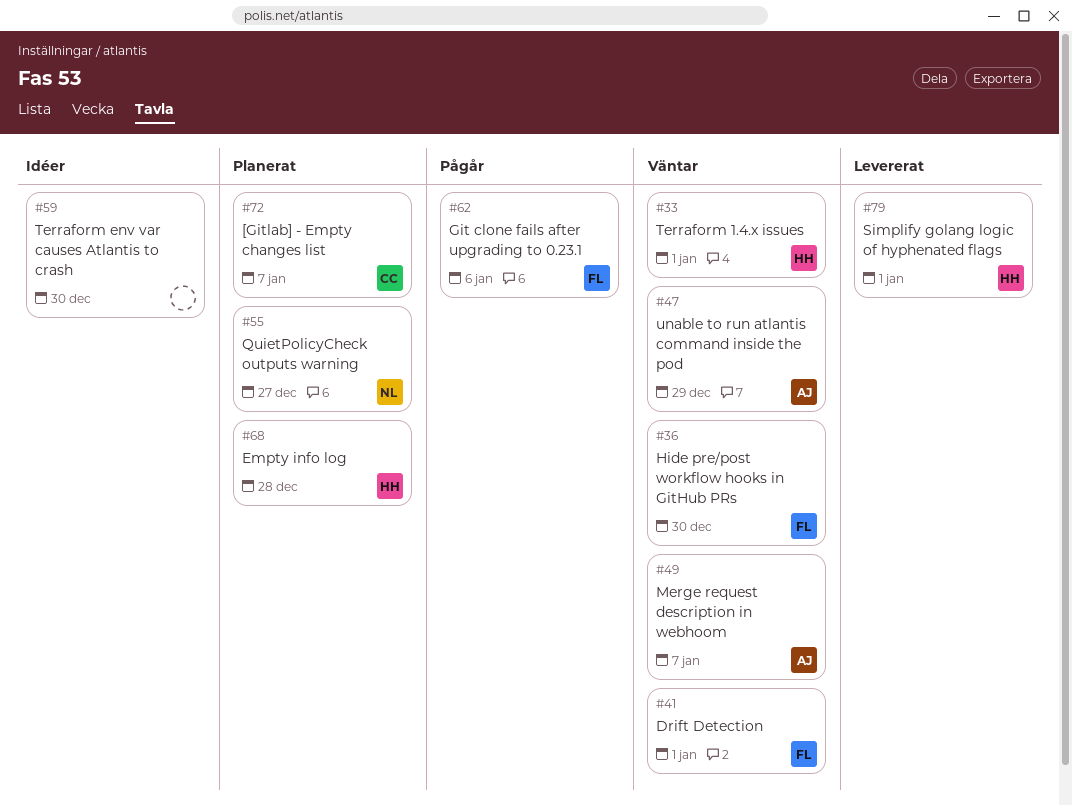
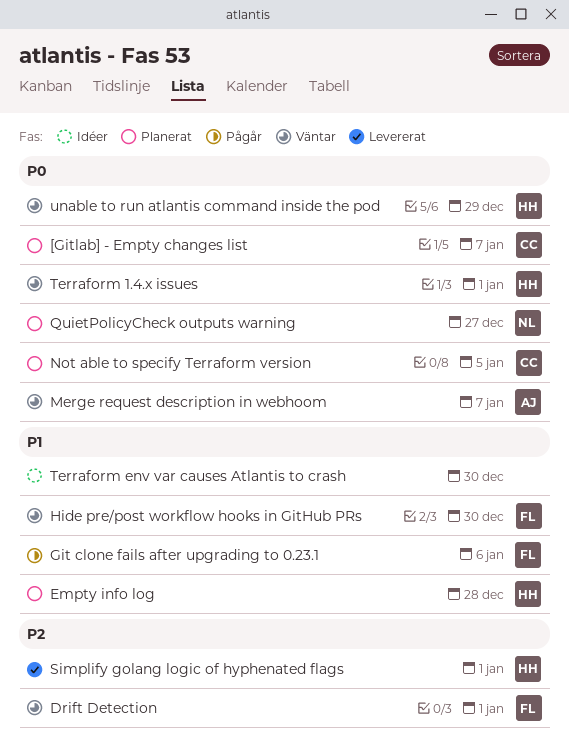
Not able to specify Terraform version: none -> present
unable to run atlantis command inside the pod, owner: AJ -> HH

